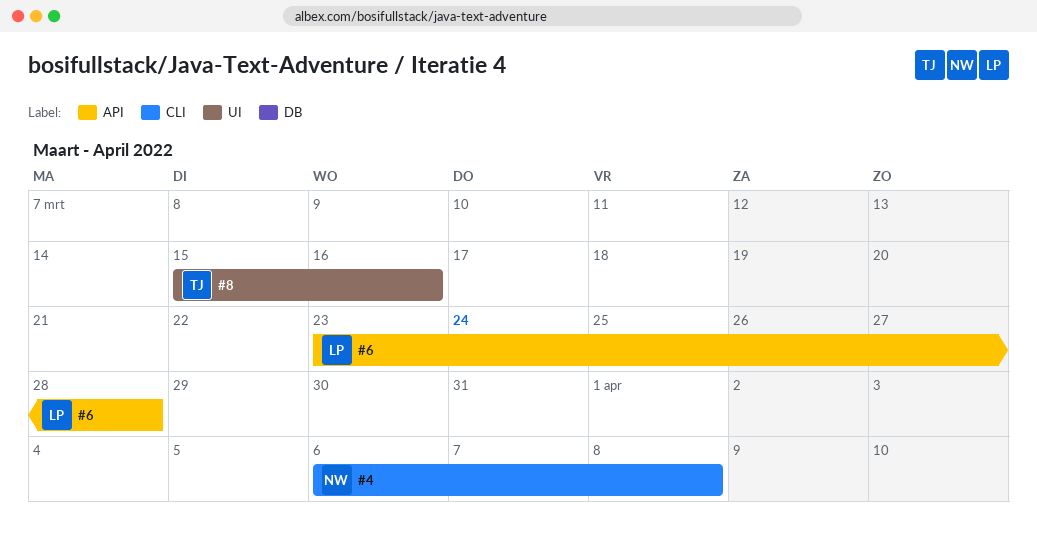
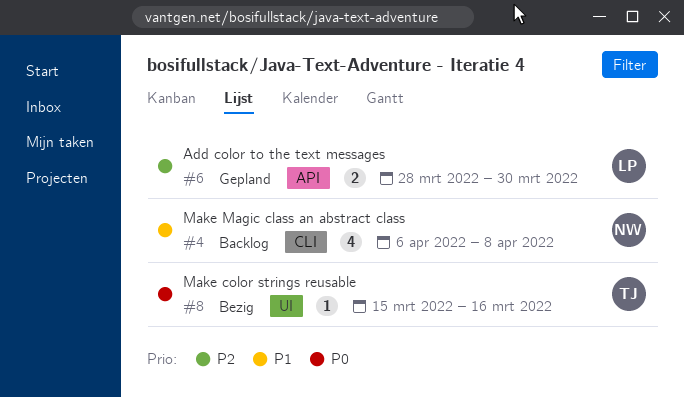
#6, start: Mar 23 -> Mar 28
#6, due: Mar 28 -> Mar 30

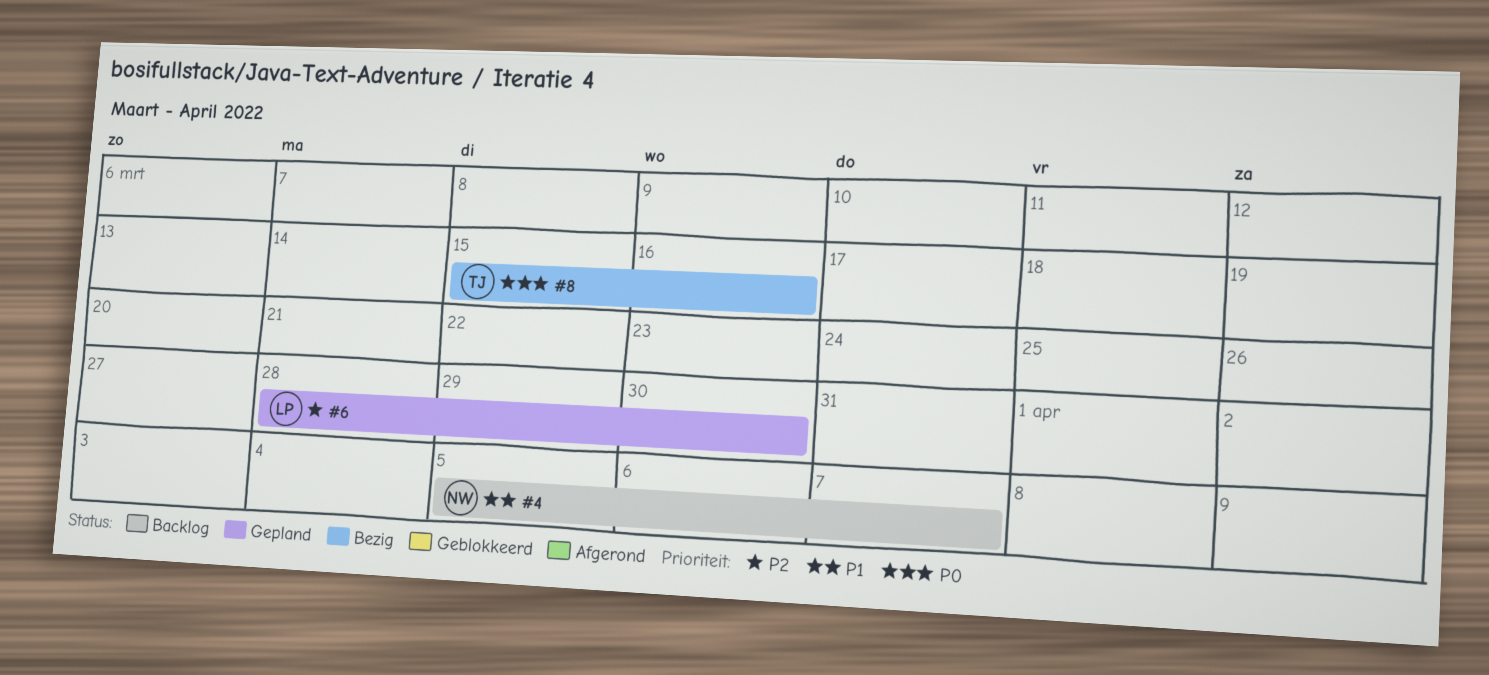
#4, start: Apr 6 -> Apr 5
#4, due: Apr 8 -> Apr 7

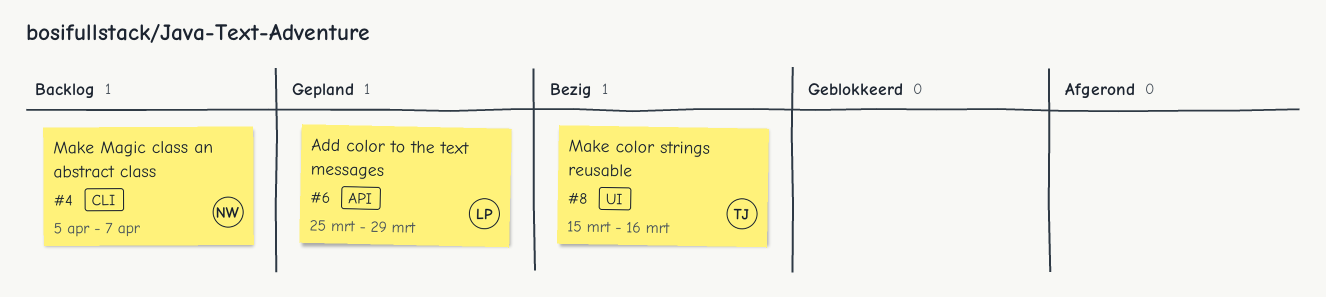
#6, start: Mar 28 -> Mar 25
#6, due: Mar 30 -> Mar 29

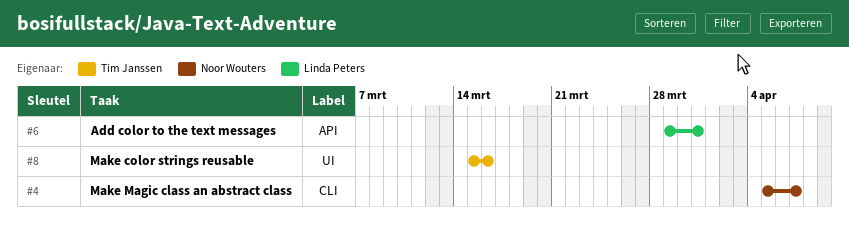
#6, start: Mar 25 -> Mar 29
#6, due: Mar 29 -> Mar 31

